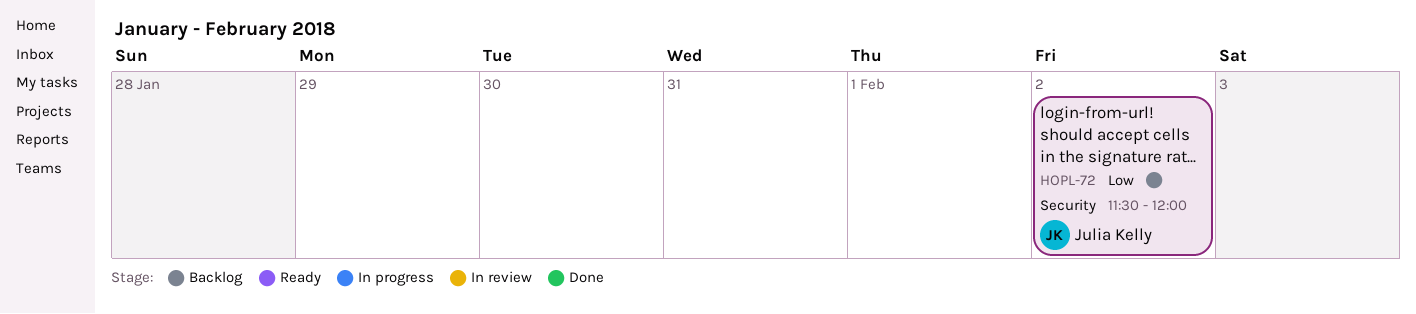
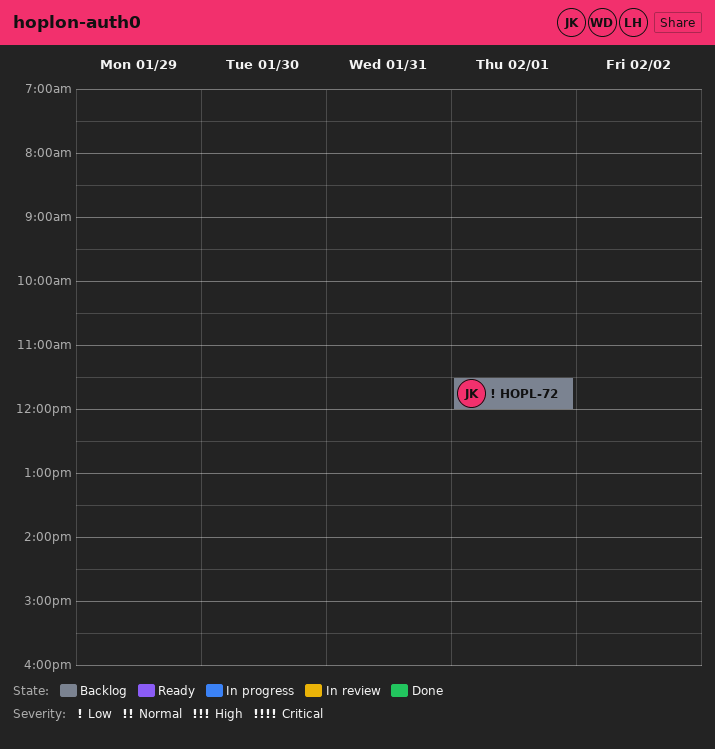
HOPL-72, day: Feb 2 -> Feb 1

